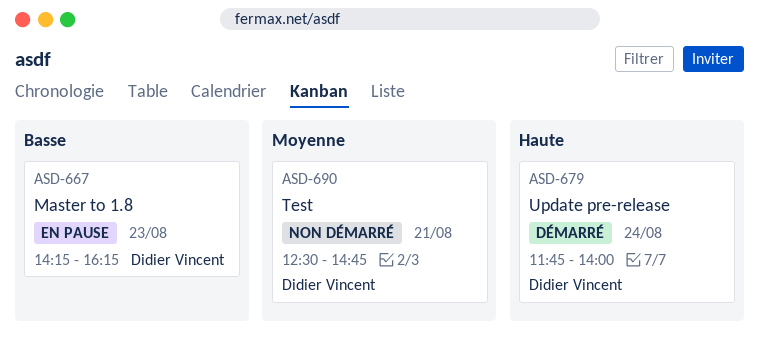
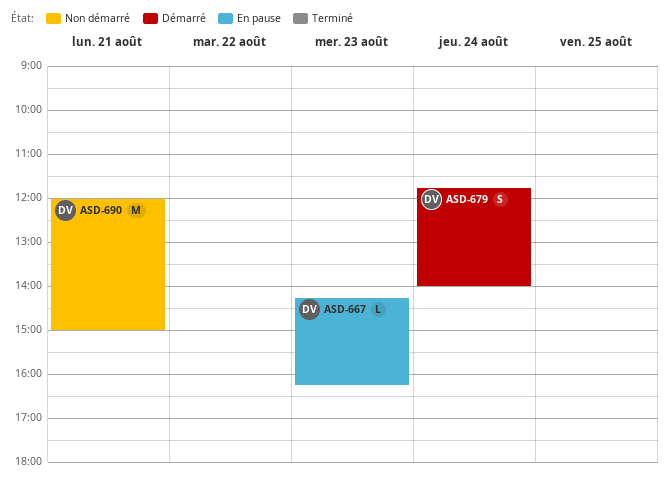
ASD-690, begins: 12:30 -> 12:00
ASD-690, ends: 14:45 -> 15:00

